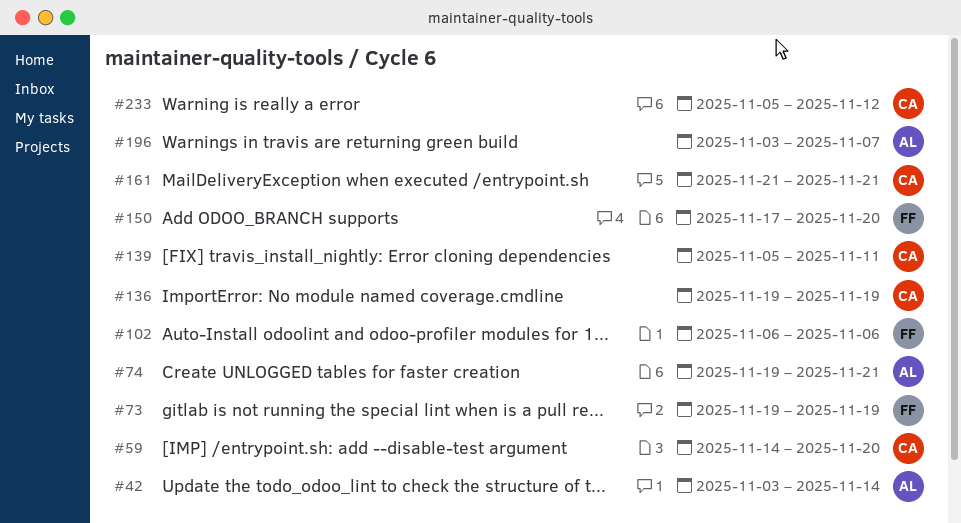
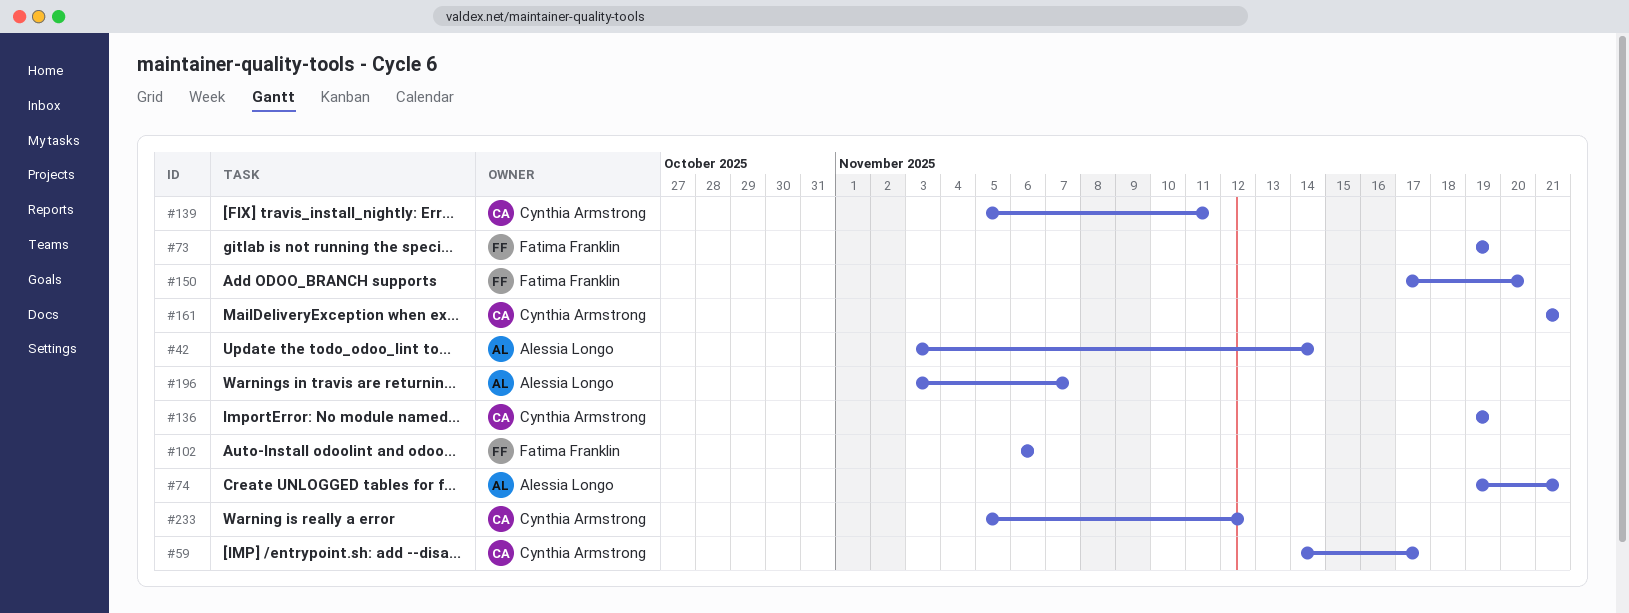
#59, due: Nov 20 -> Nov 17

